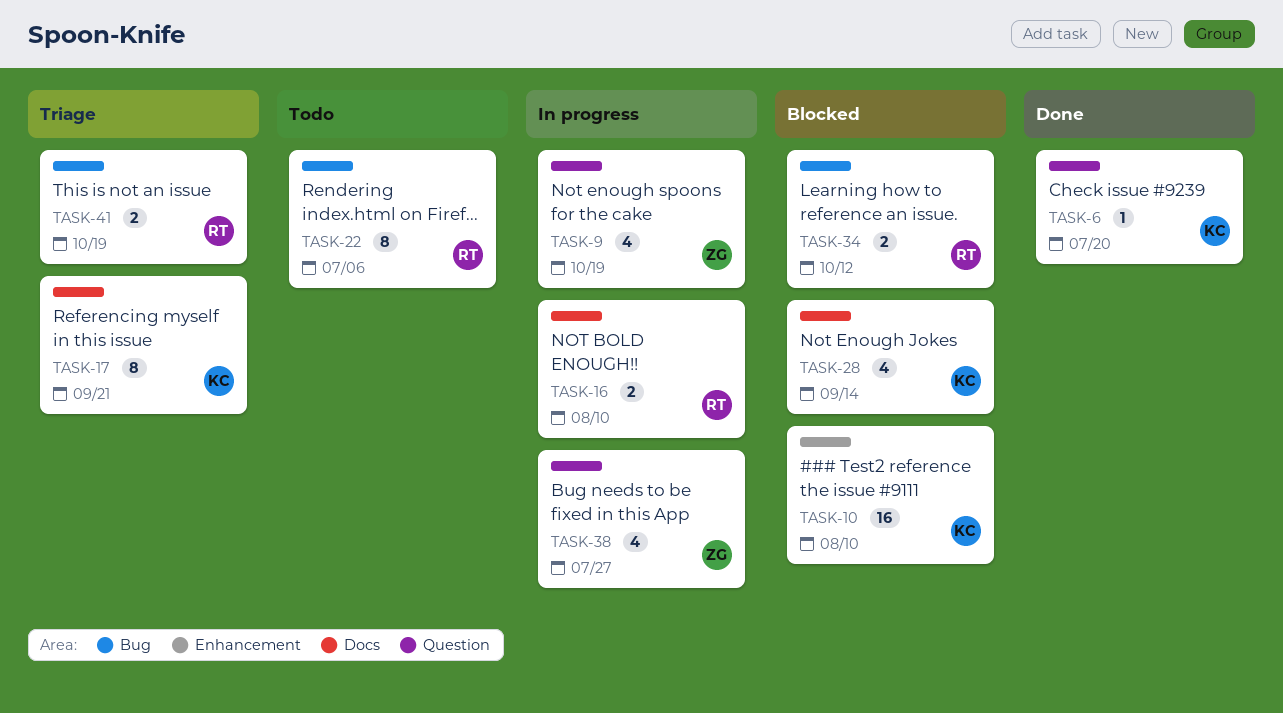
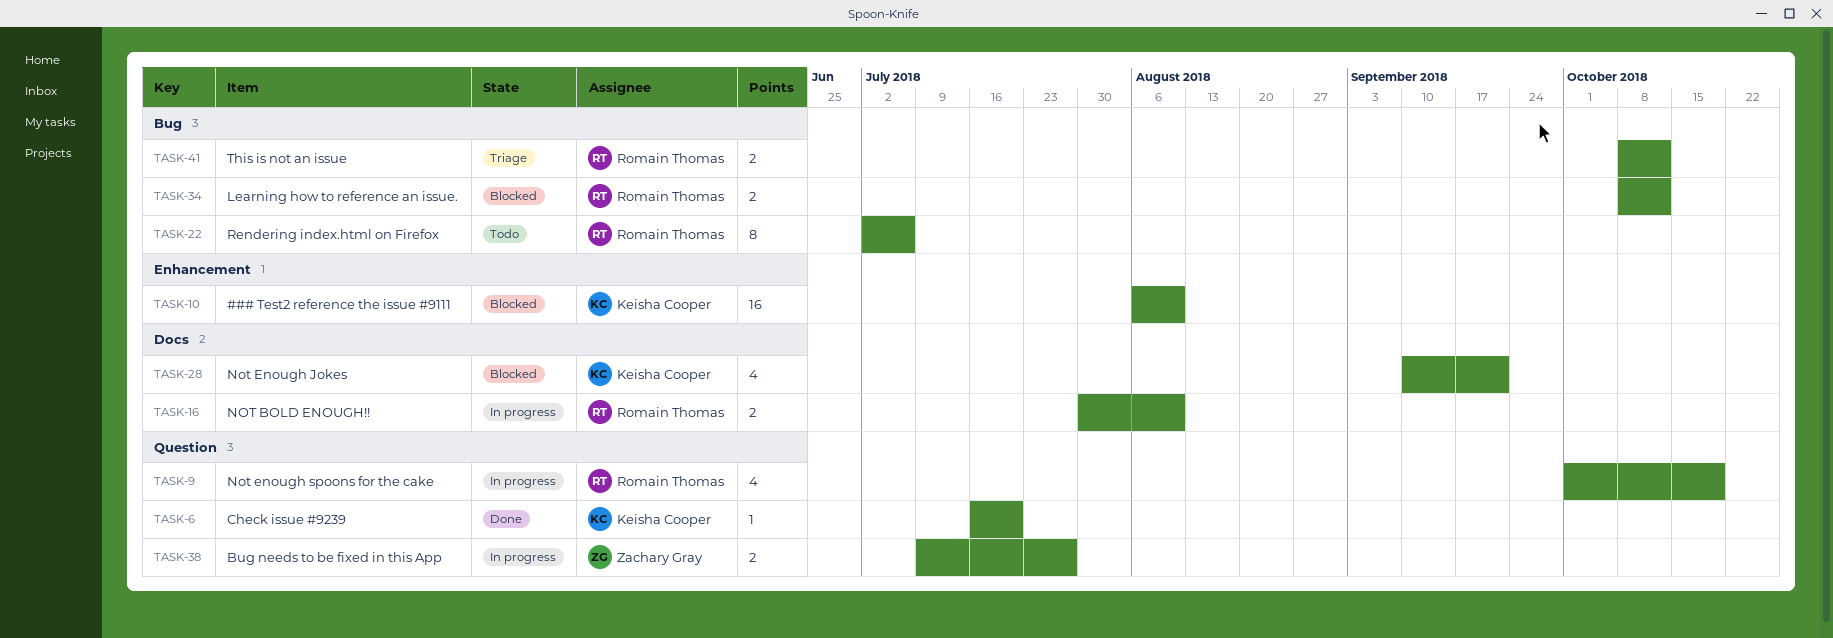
TASK-9, owner: Zachary Gray -> Romain Thomas
TASK-17: present -> none
TASK-28, due: Sep 14 -> Sep 21
TASK-38, estimate: 4 -> 2
TASK-41, due: Oct 19 -> Oct 12

